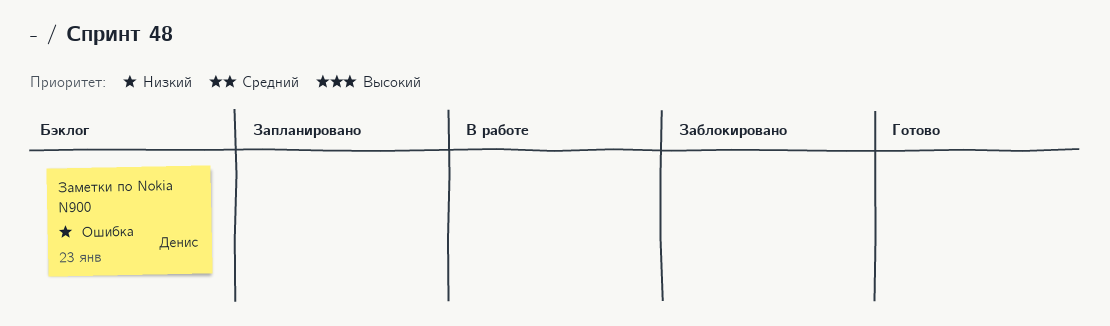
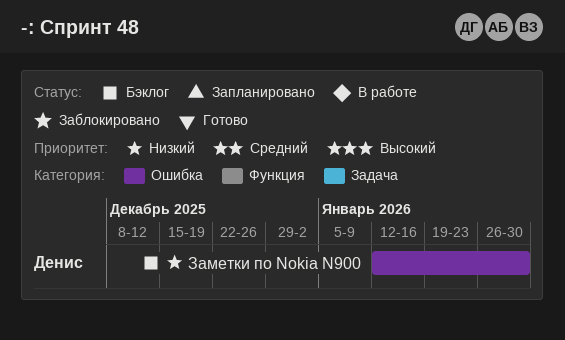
Заметки по Nokia N900, due: Jan 23 -> Jan 30

